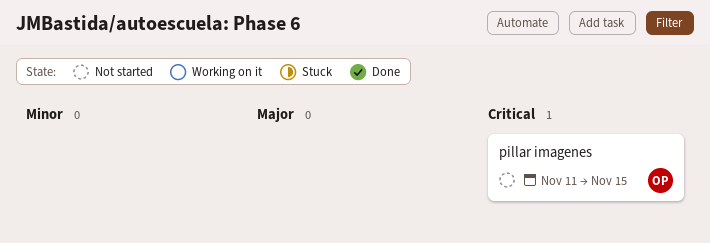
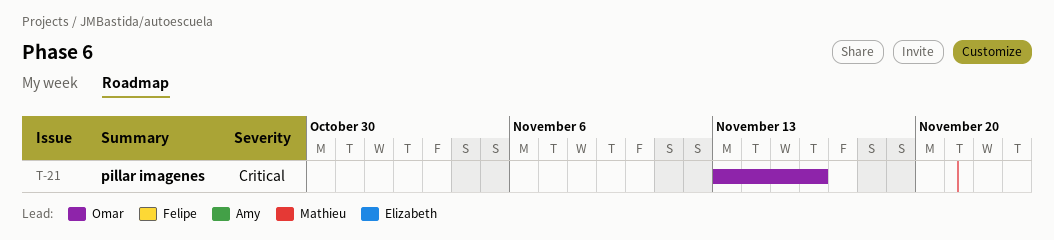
pillar imagenes, start: Nov 11 -> Nov 13
pillar imagenes, due: Nov 15 -> Nov 16

